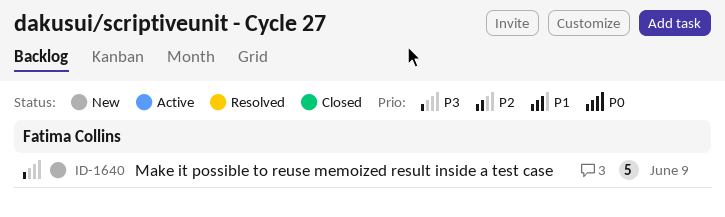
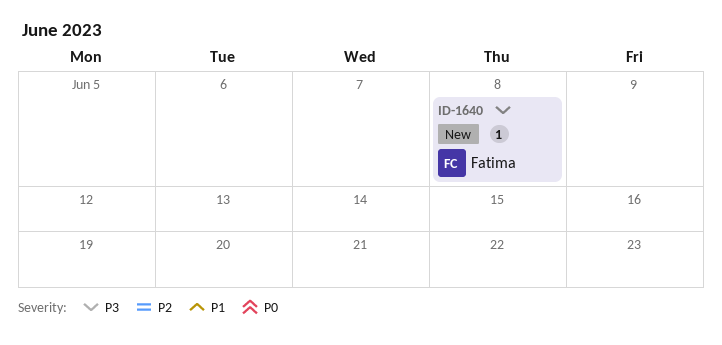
ID-1640, estimate: 5 -> 1
ID-1640, due: Jun 9 -> Jun 8

